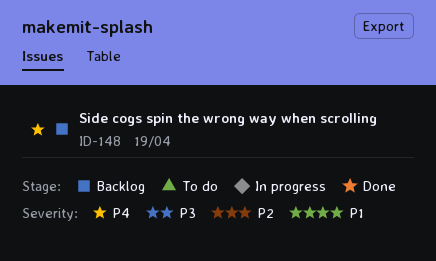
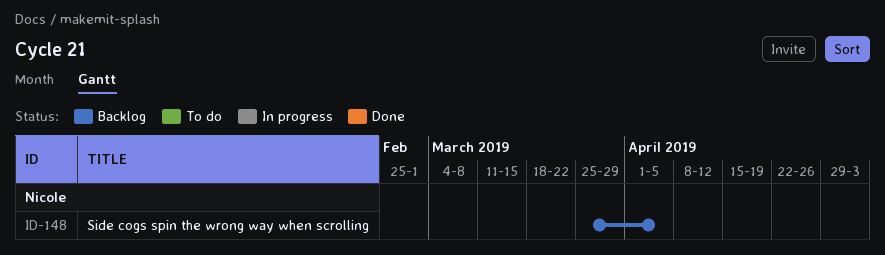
ID-148, due: Apr 19 -> Apr 5

